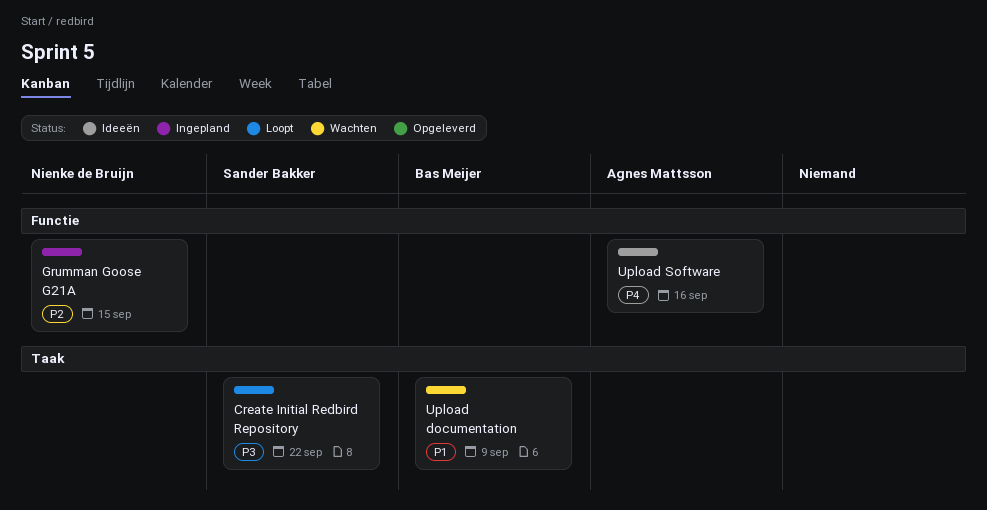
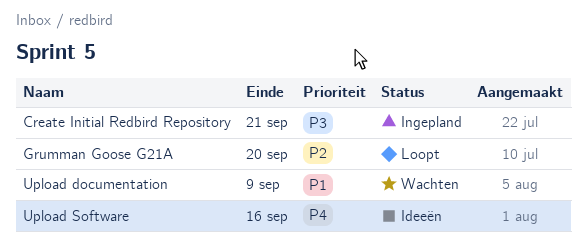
Create Initial Redbird Repository, status: Loopt -> Ingepland
Create Initial Redbird Repository, due: Sep 22 -> Sep 21
Grumman Goose G21A, status: Ingepland -> Loopt
Grumman Goose G21A, due: Sep 15 -> Sep 20

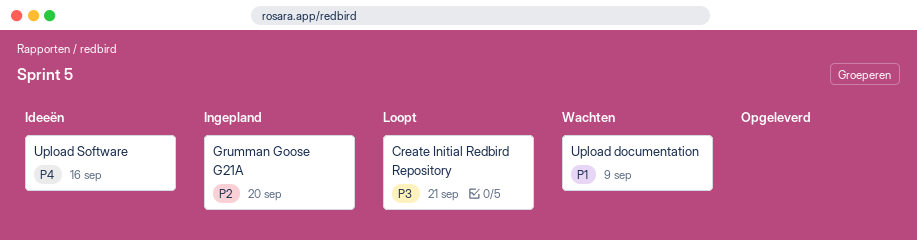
Create Initial Redbird Repository, status: Ingepland -> Loopt
Grumman Goose G21A, status: Loopt -> Ingepland

